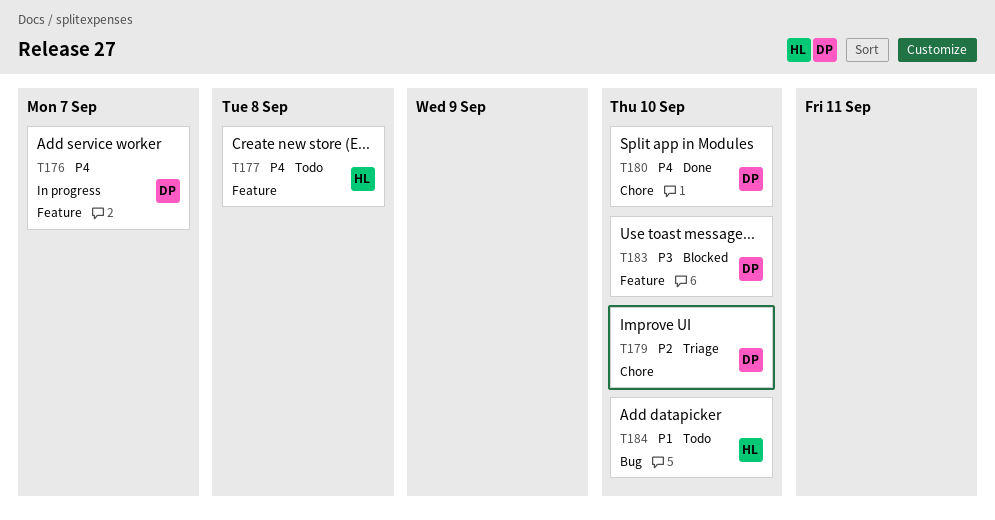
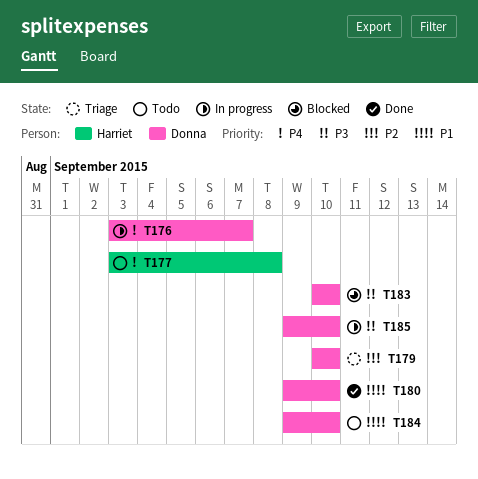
T180, priority: P4 -> P1
T184, owner: Harriet -> Donna
T185: none -> present

